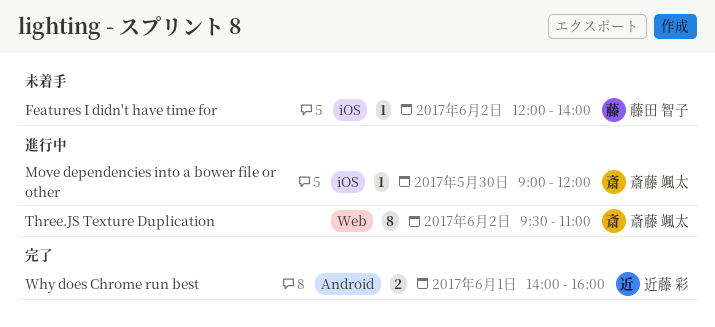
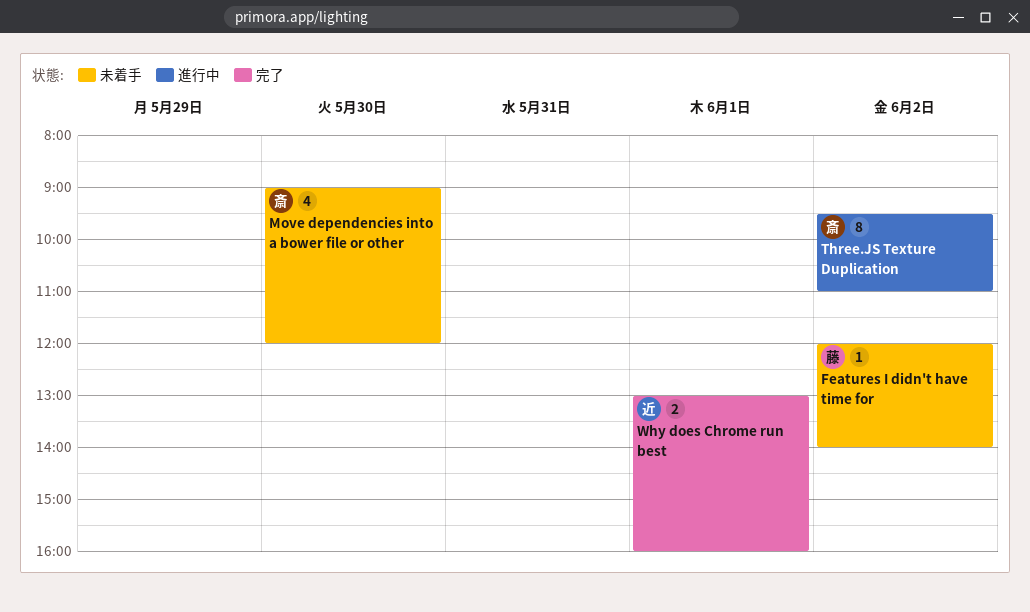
Move dependencies into a bower file or other, status: 進行中 -> 未着手
Move dependencies into a bower file or other, estimate: 1 -> 4
Why does Chrome run best, begins: 14:00 -> 13:00

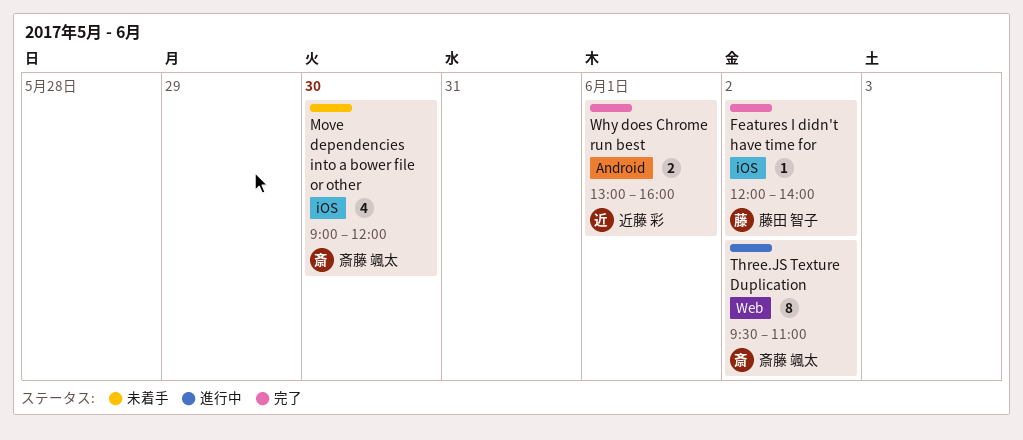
Features I didn't have time for, status: 未着手 -> 完了

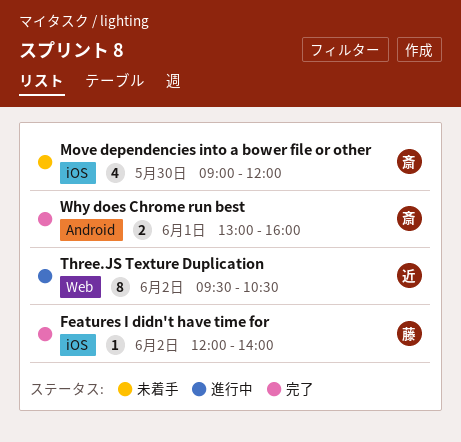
Three.JS Texture Duplication, owner: 斎藤 颯太 -> 近藤 彩
Three.JS Texture Duplication, ends: 11:00 -> 10:30
Why does Chrome run best, owner: 近藤 彩 -> 斎藤 颯太

